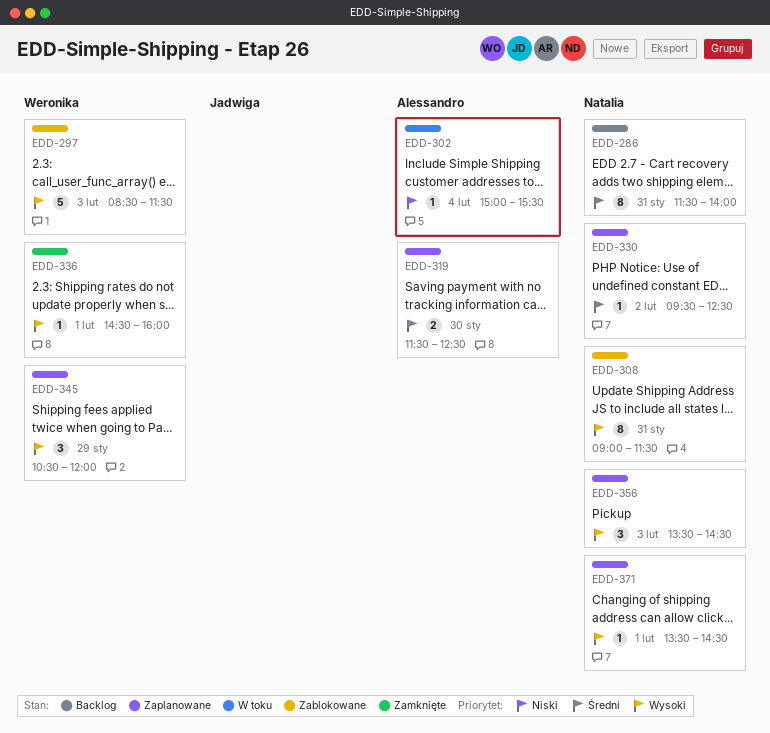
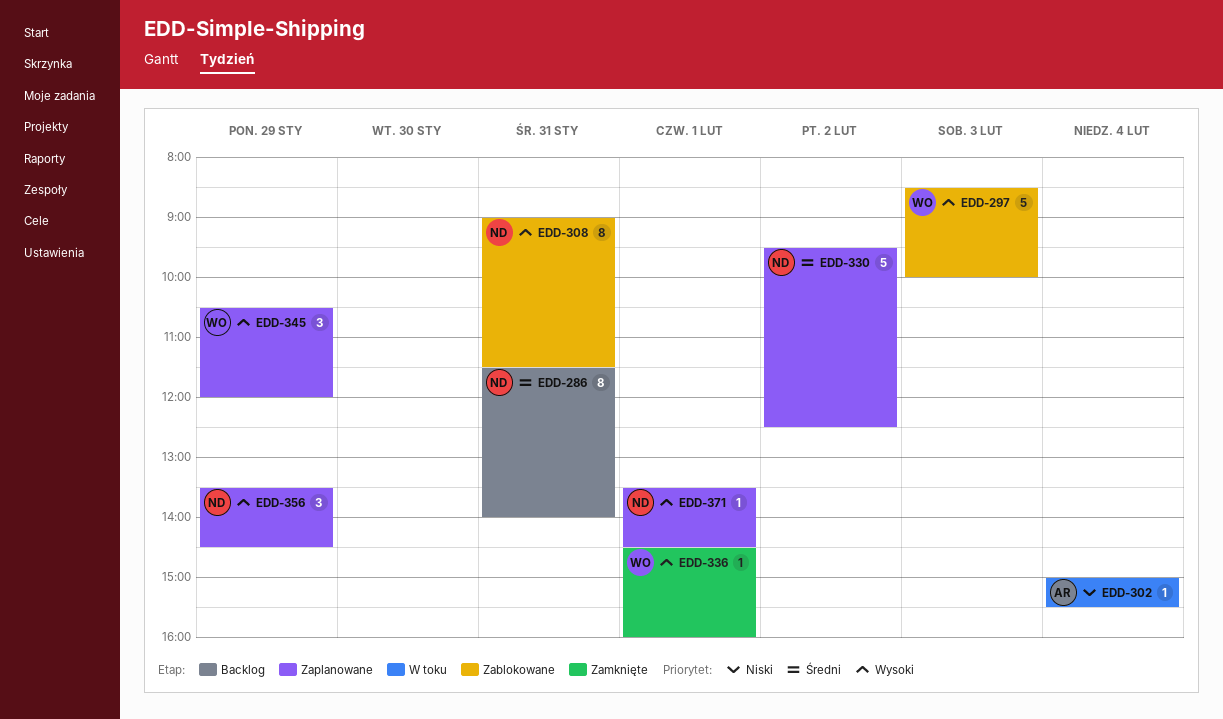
EDD-297, ends: 11:30 -> 10:00
EDD-319: present -> none
EDD-330, estimate: 1 -> 5
EDD-356, day: Feb 3 -> Jan 29

